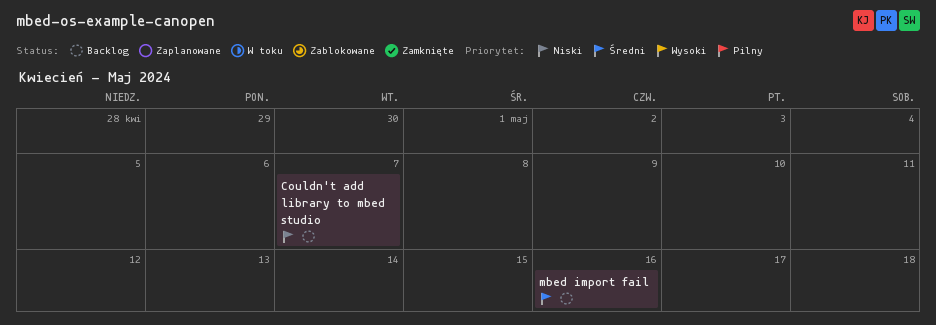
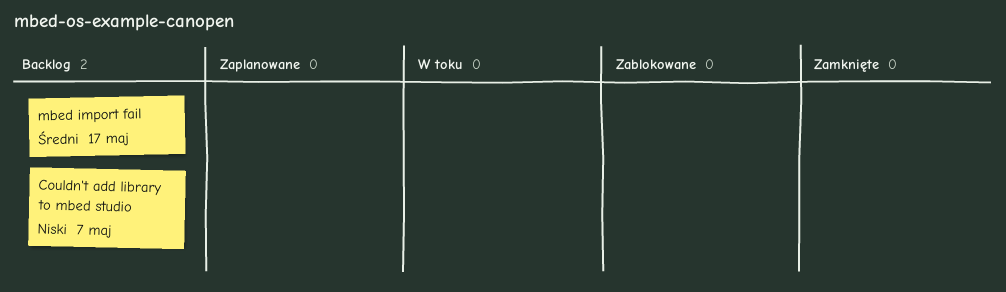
mbed import fail, due: May 16 -> May 17

